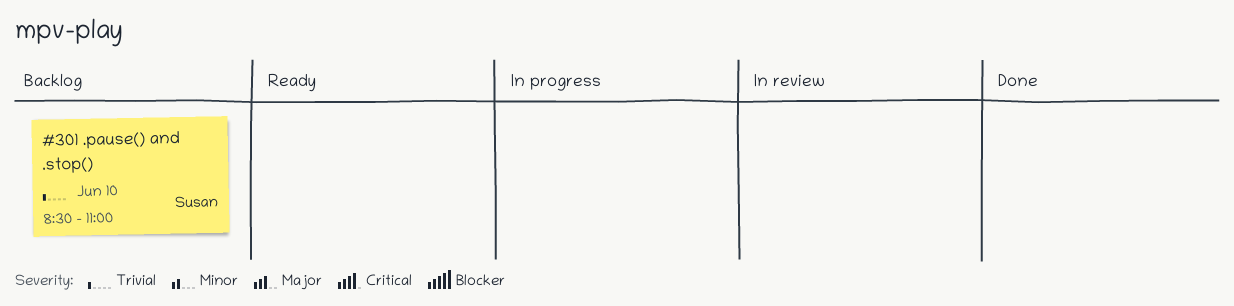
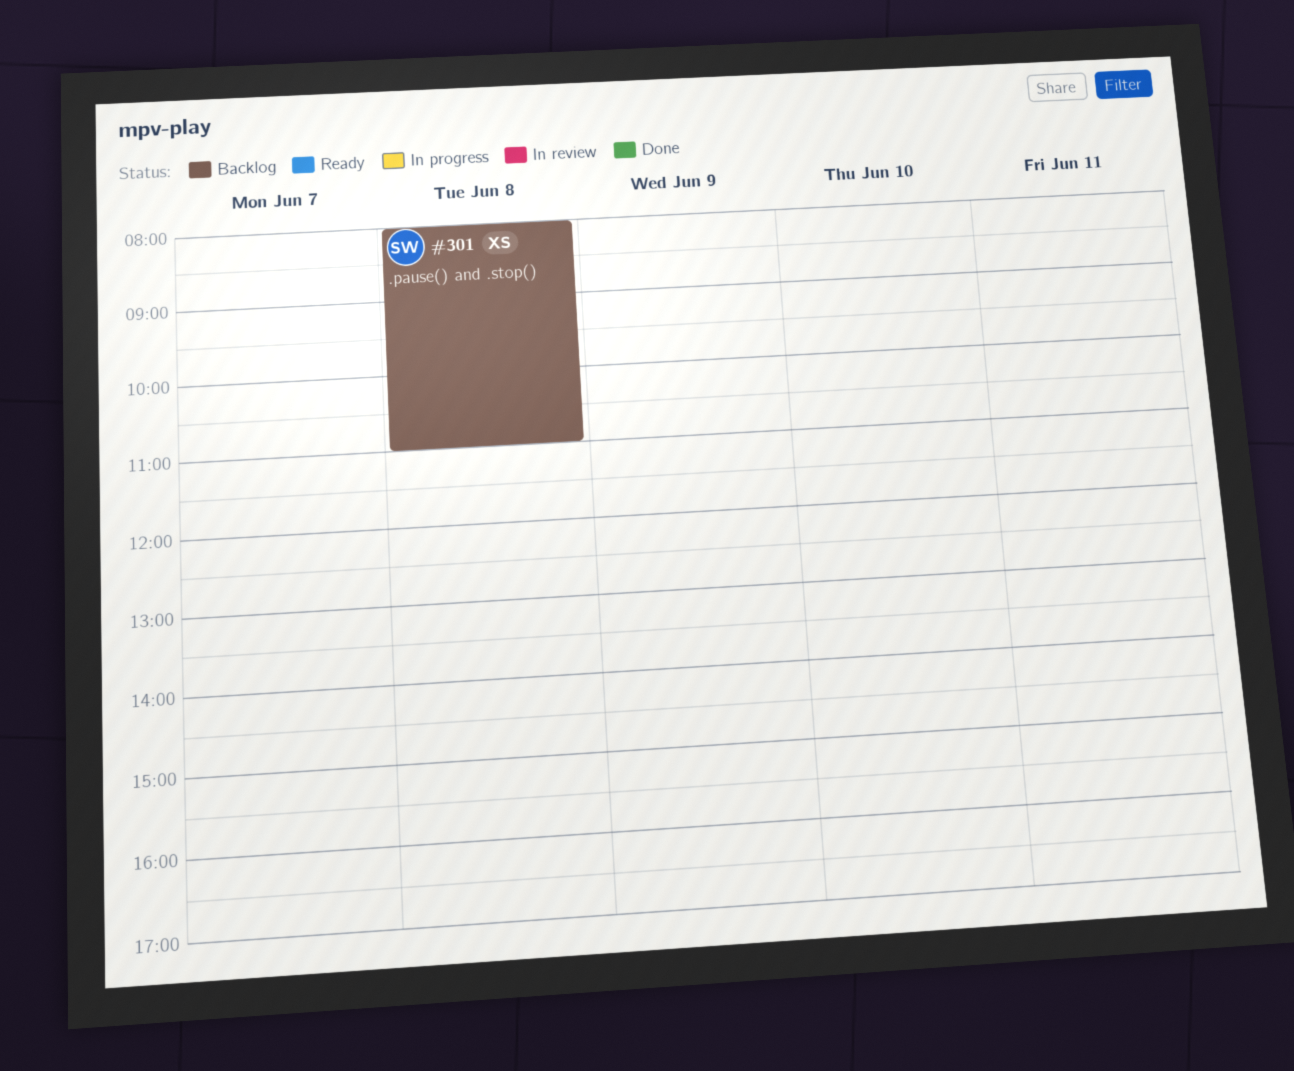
#301, day: Jun 10 -> Jun 8
#301, begins: 08:30 -> 08:00

